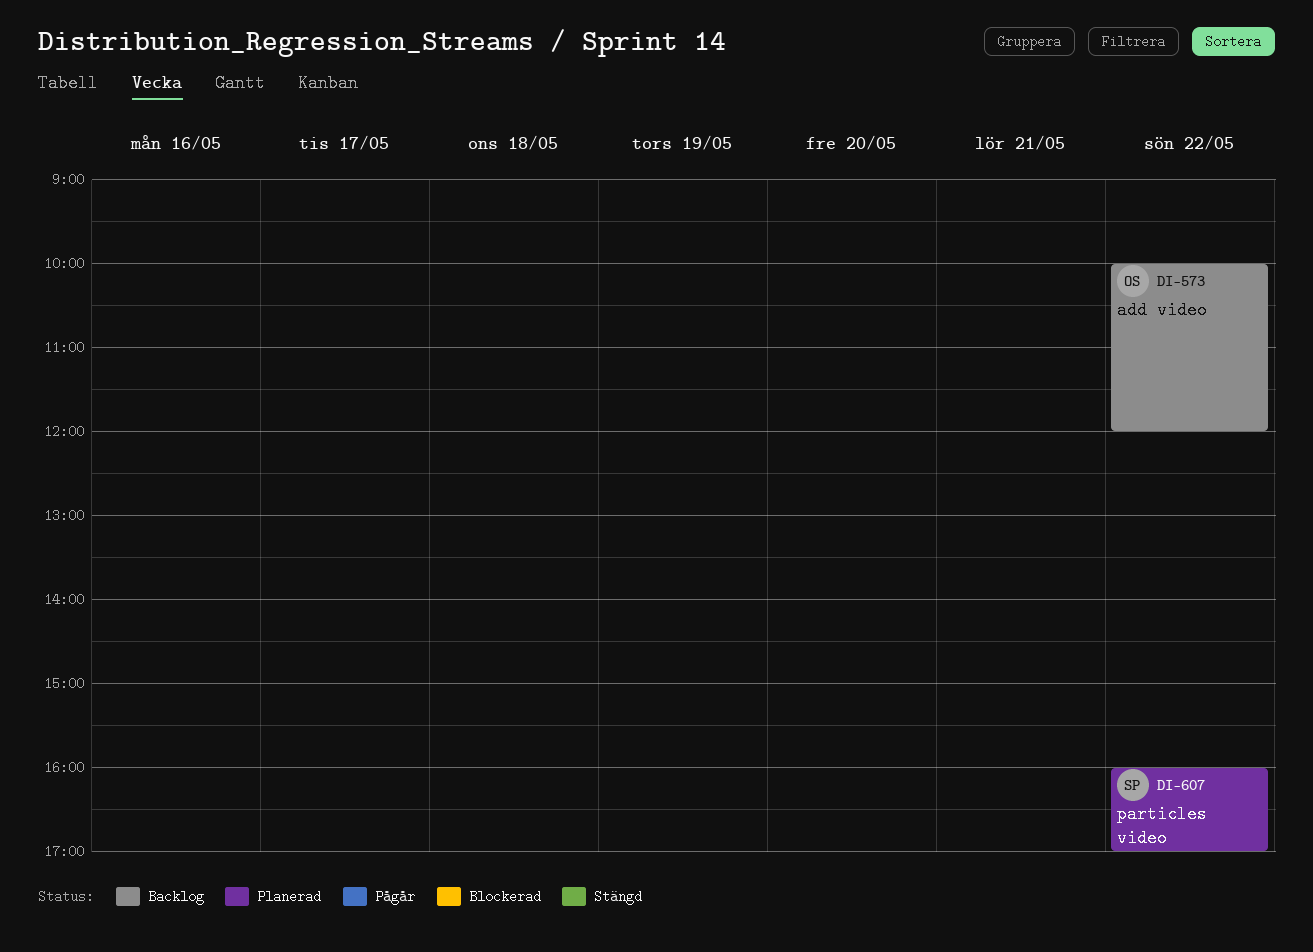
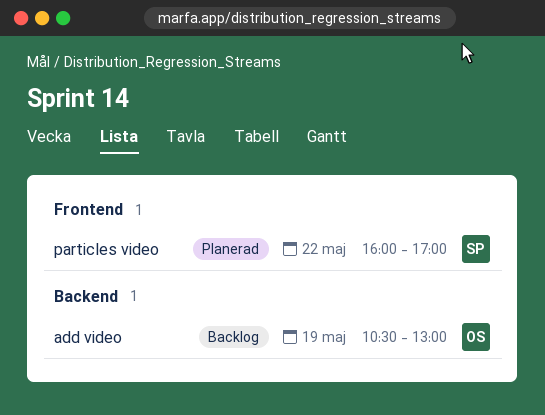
add video, day: May 22 -> May 19
add video, begins: 10:00 -> 10:30
add video, ends: 12:00 -> 13:00

